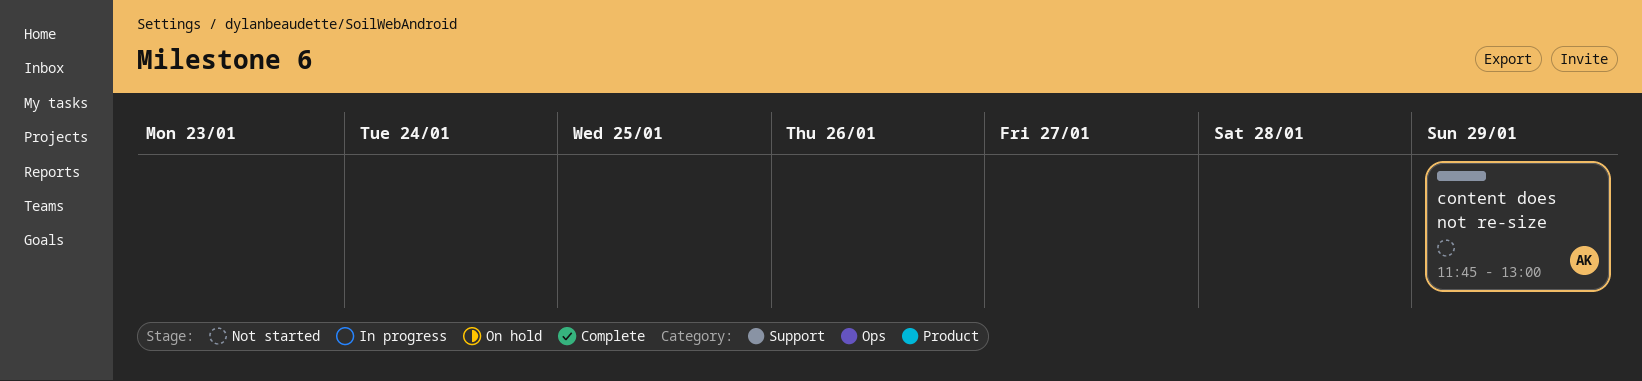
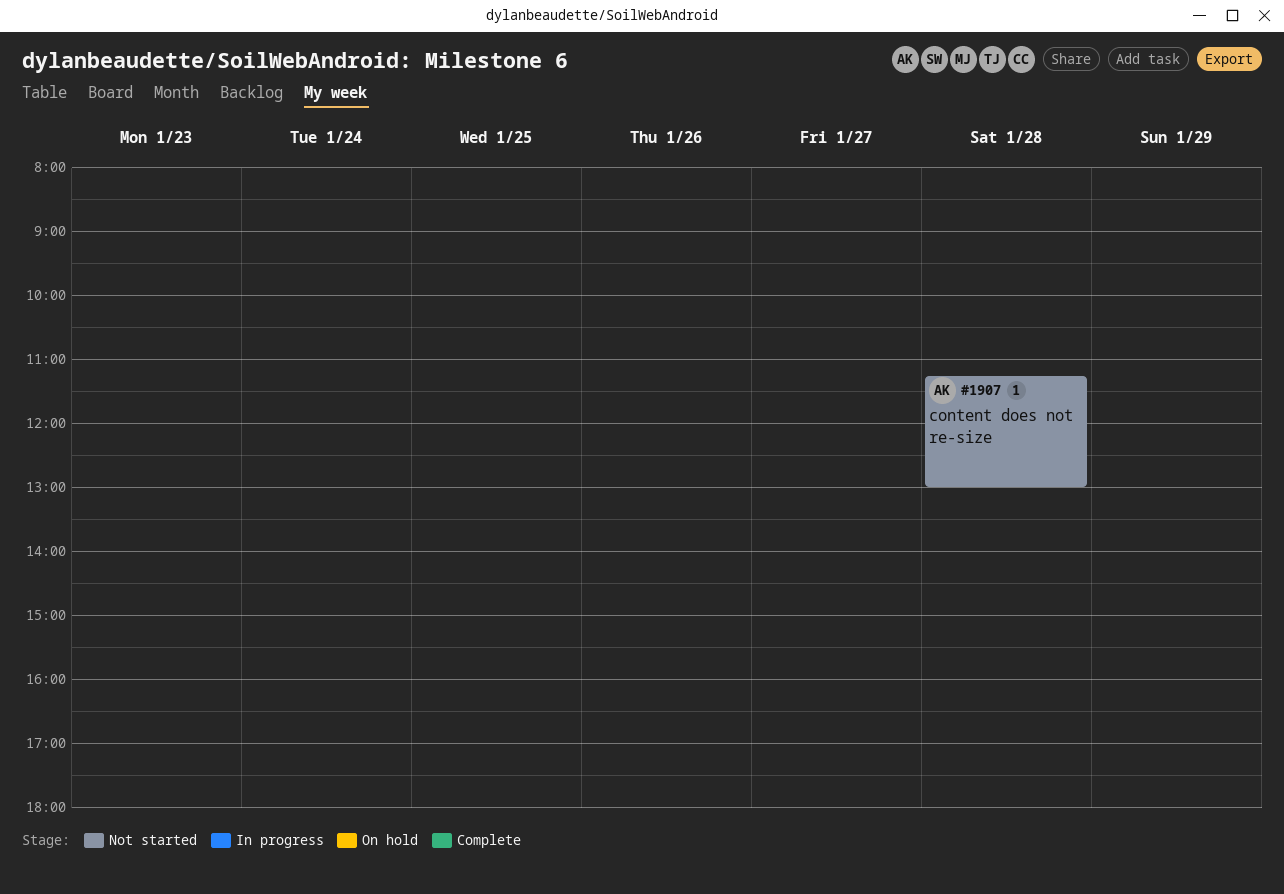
content does not re-size, day: Jan 29 -> Jan 28
content does not re-size, begins: 11:45 -> 11:15

